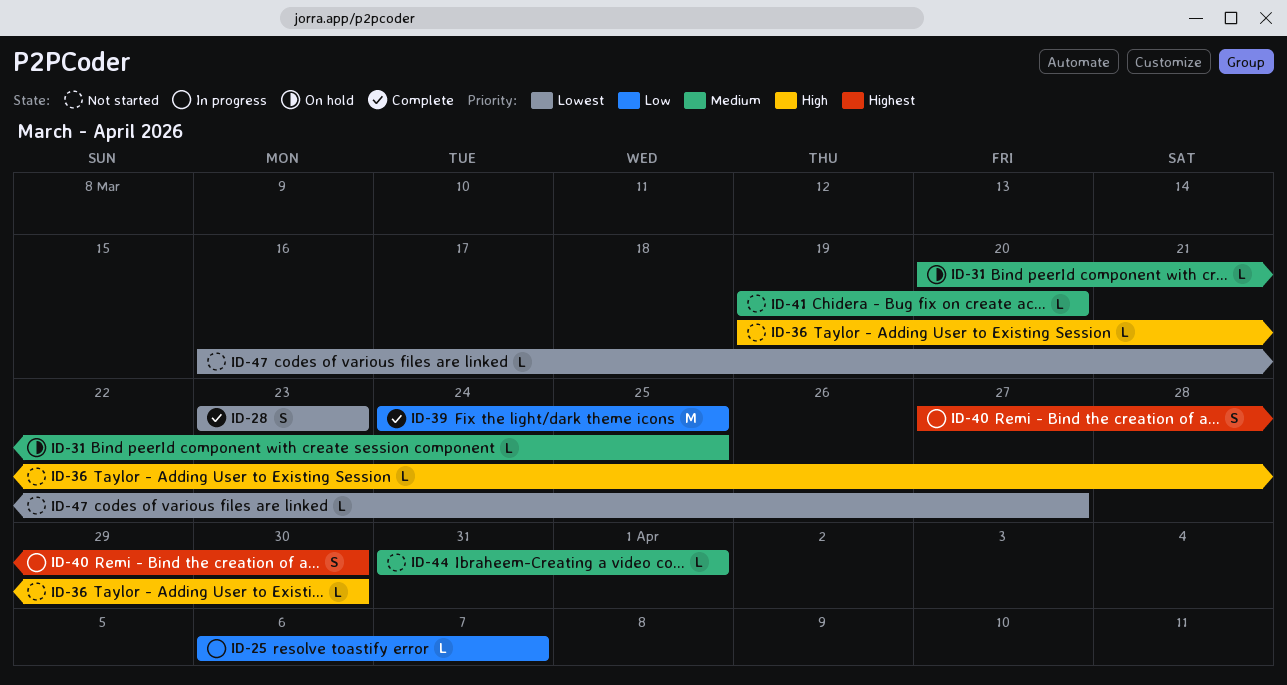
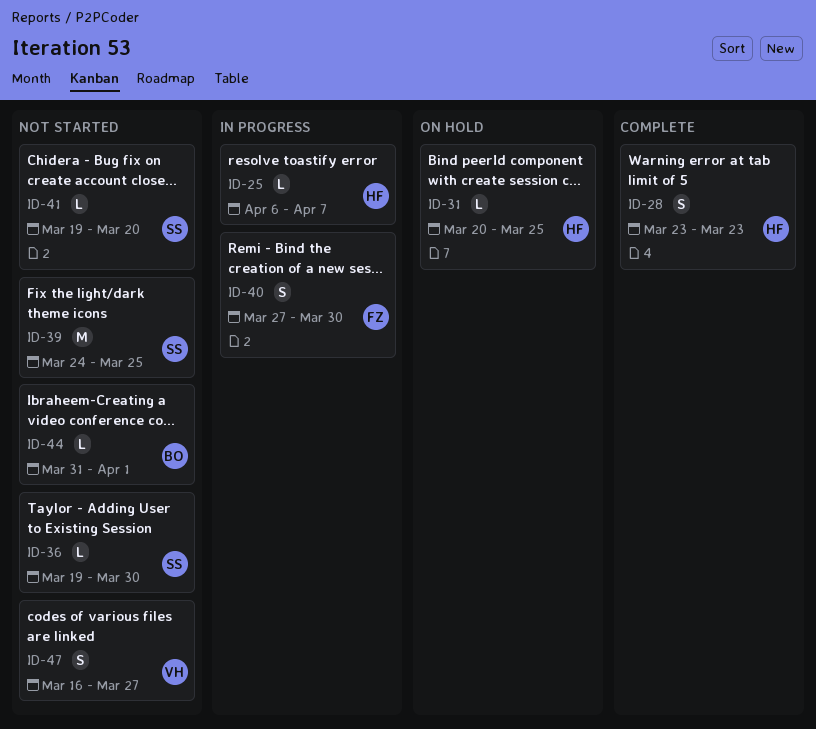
ID-39, status: Complete -> Not started
ID-47, estimate: L -> S

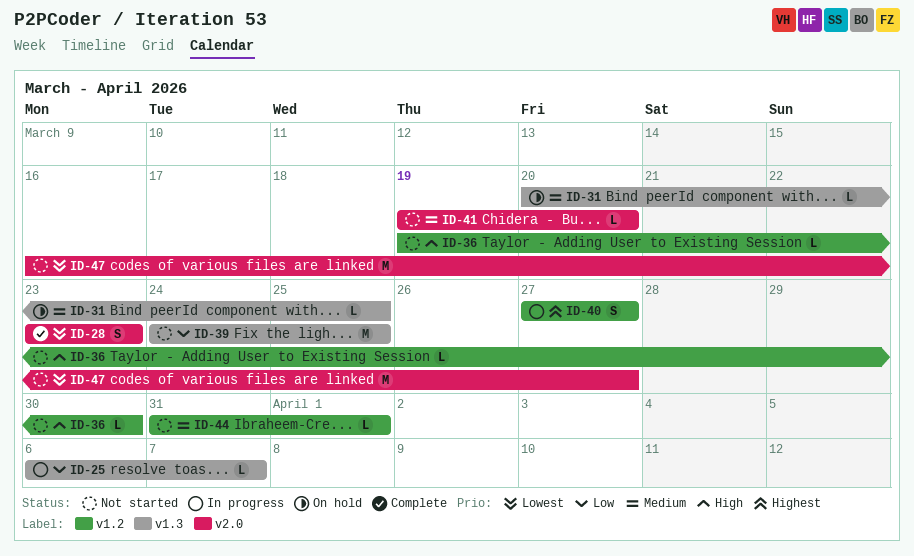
ID-40, due: Mar 30 -> Mar 27
ID-47, estimate: S -> M

